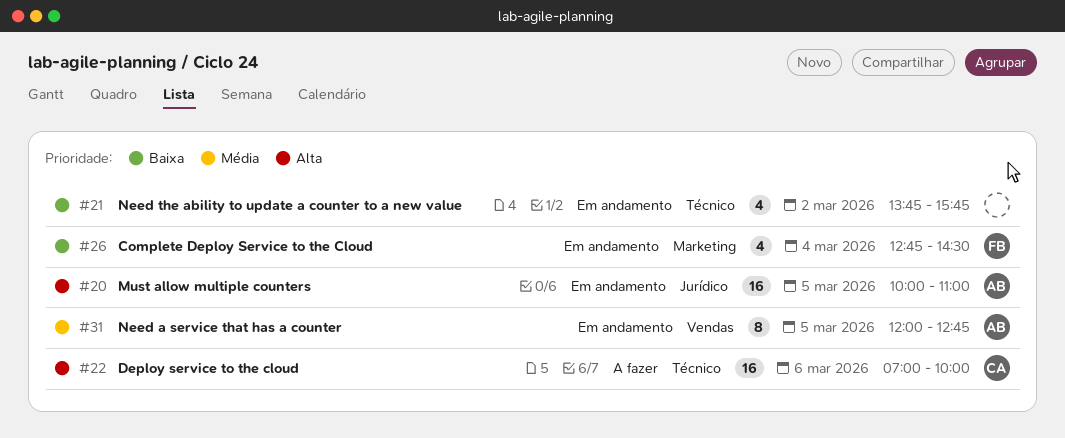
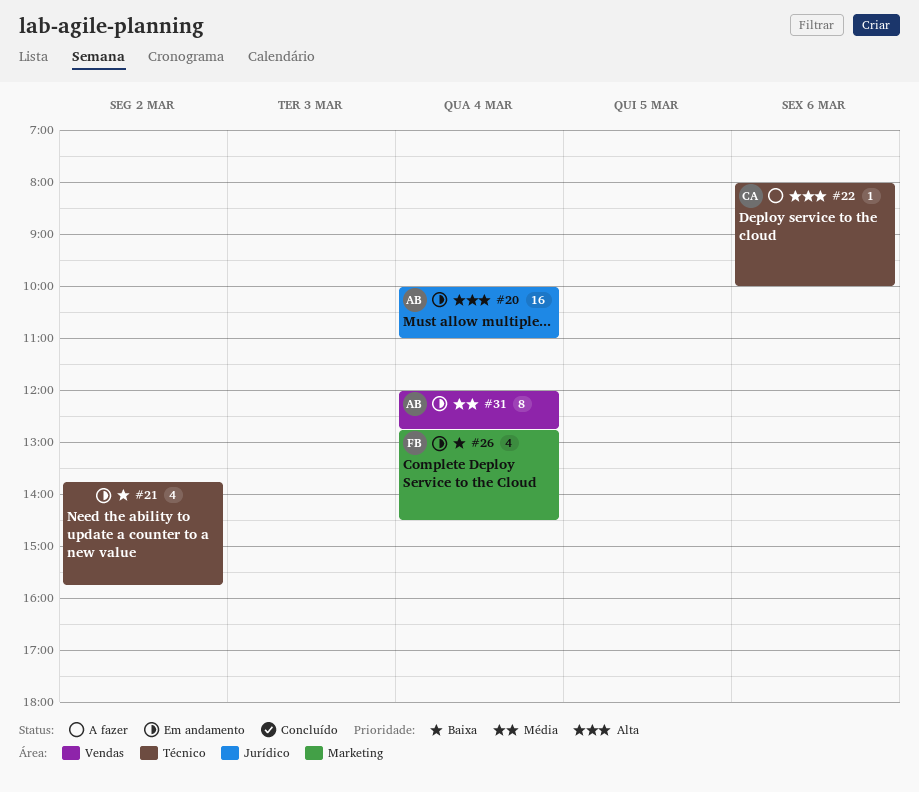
#20, day: Mar 5 -> Mar 4
#22, estimate: 16 -> 1
#22, begins: 07:00 -> 08:00
#31, day: Mar 5 -> Mar 4

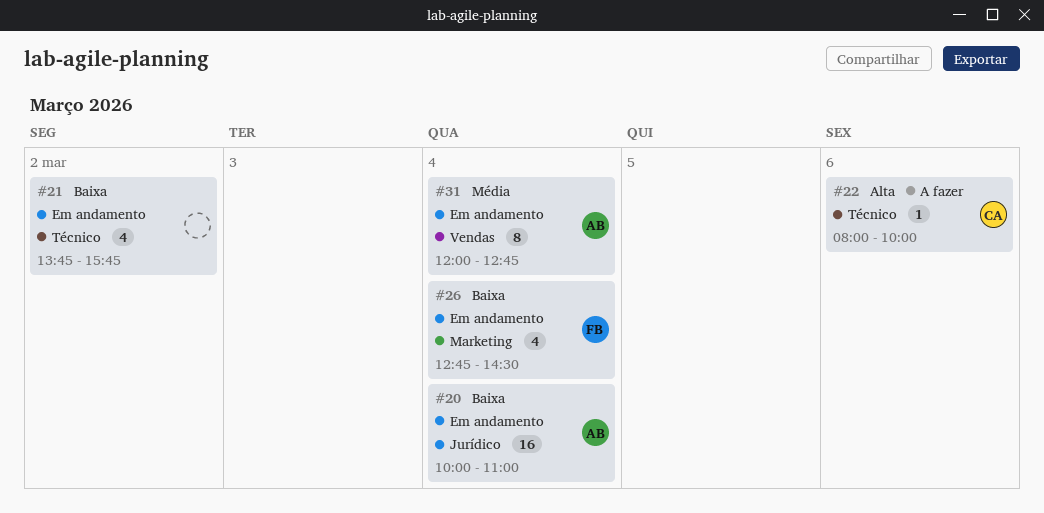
#20, priority: Alta -> Baixa

